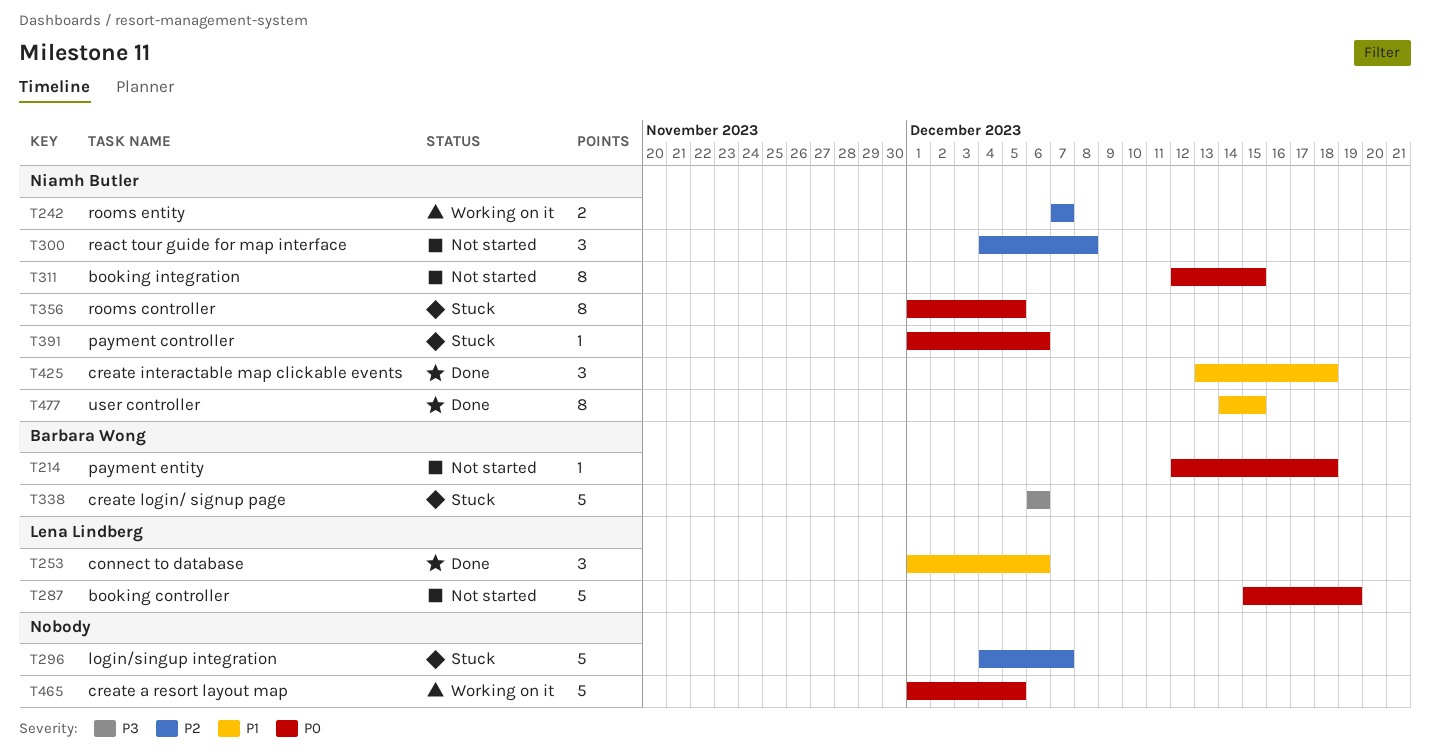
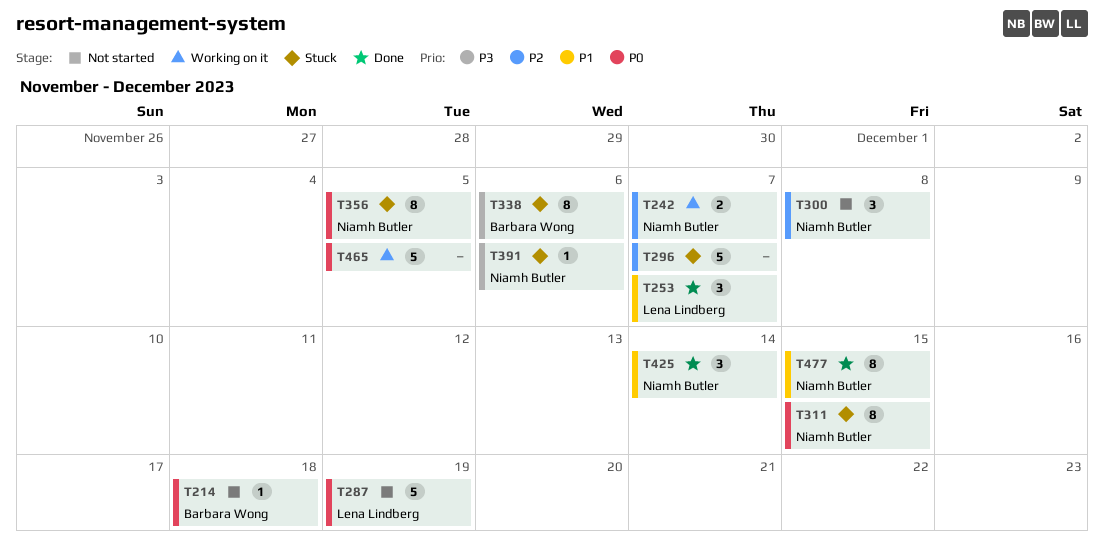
T253, due: Dec 6 -> Dec 7
T311, status: Not started -> Stuck
T338, estimate: 5 -> 8
T391, priority: P0 -> P3
T425, due: Dec 18 -> Dec 14

